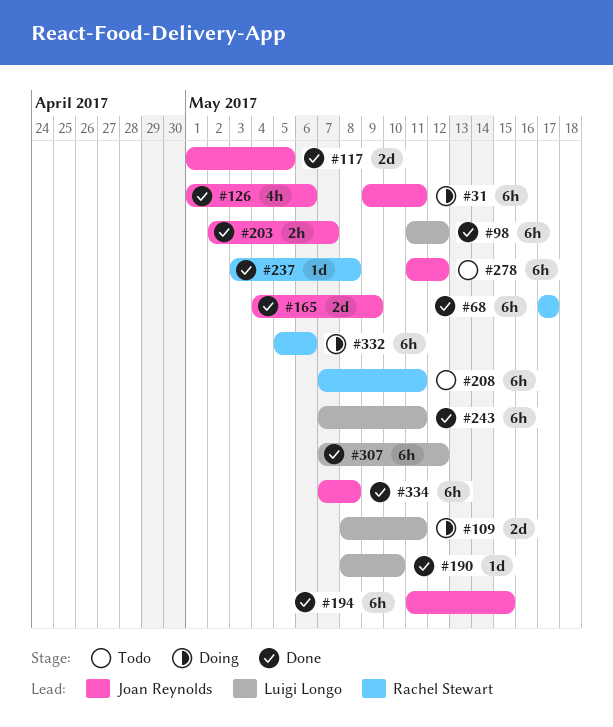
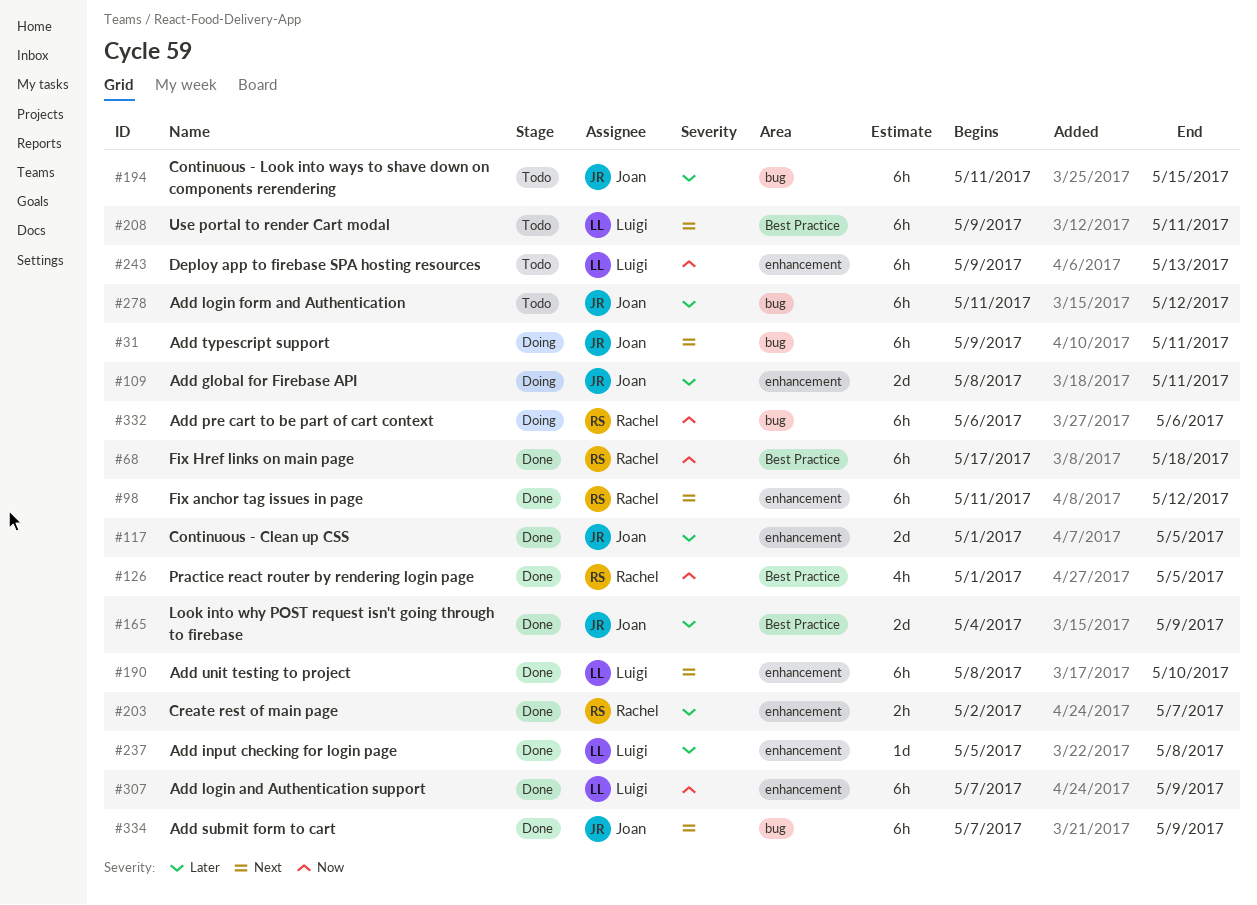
#68, due: May 17 -> May 18
#98, owner: Luigi Longo -> Rachel Stewart
#109, owner: Luigi Longo -> Joan Reynolds
#126, owner: Joan Reynolds -> Rachel Stewart
#126, due: May 6 -> May 5
#190, estimate: 1d -> 6h
#194, status: Done -> Todo
#203, owner: Joan Reynolds -> Rachel Stewart
#208, owner: Rachel Stewart -> Luigi Longo
#208, start: May 7 -> May 9
#237, owner: Rachel Stewart -> Luigi Longo
#237, start: May 3 -> May 5
#243, status: Done -> Todo
#243, start: May 7 -> May 9
#243, due: May 11 -> May 13
#307, due: May 12 -> May 9
#332, start: May 5 -> May 6
#334, due: May 8 -> May 9

